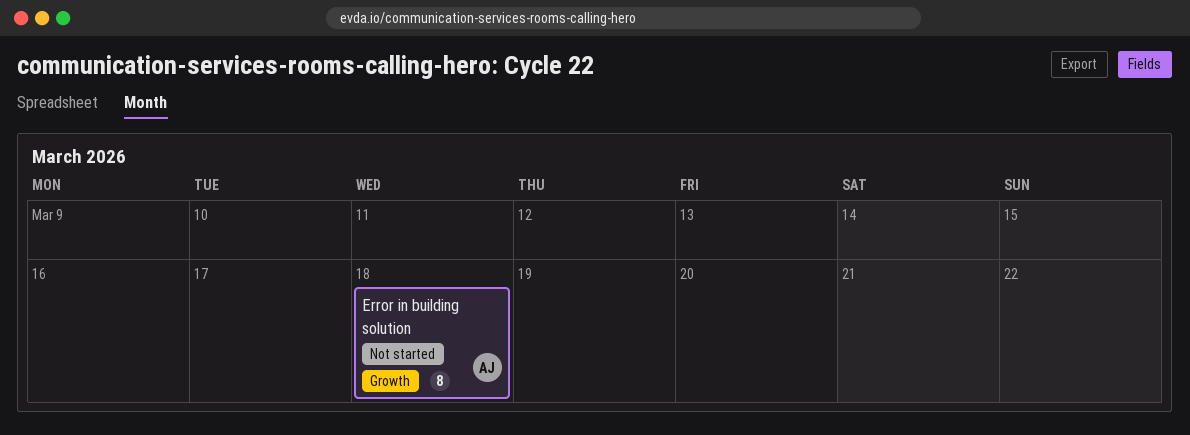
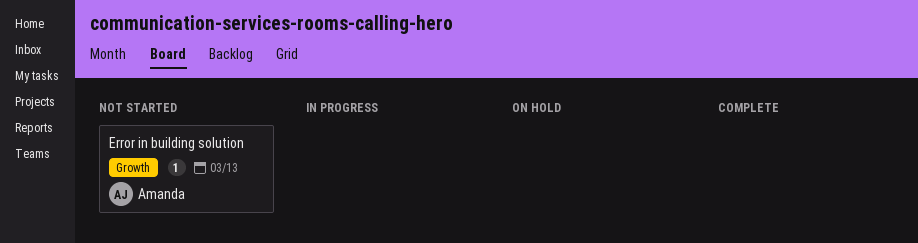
Error in building solution, estimate: 8 -> 1
Error in building solution, due: Mar 18 -> Mar 13

